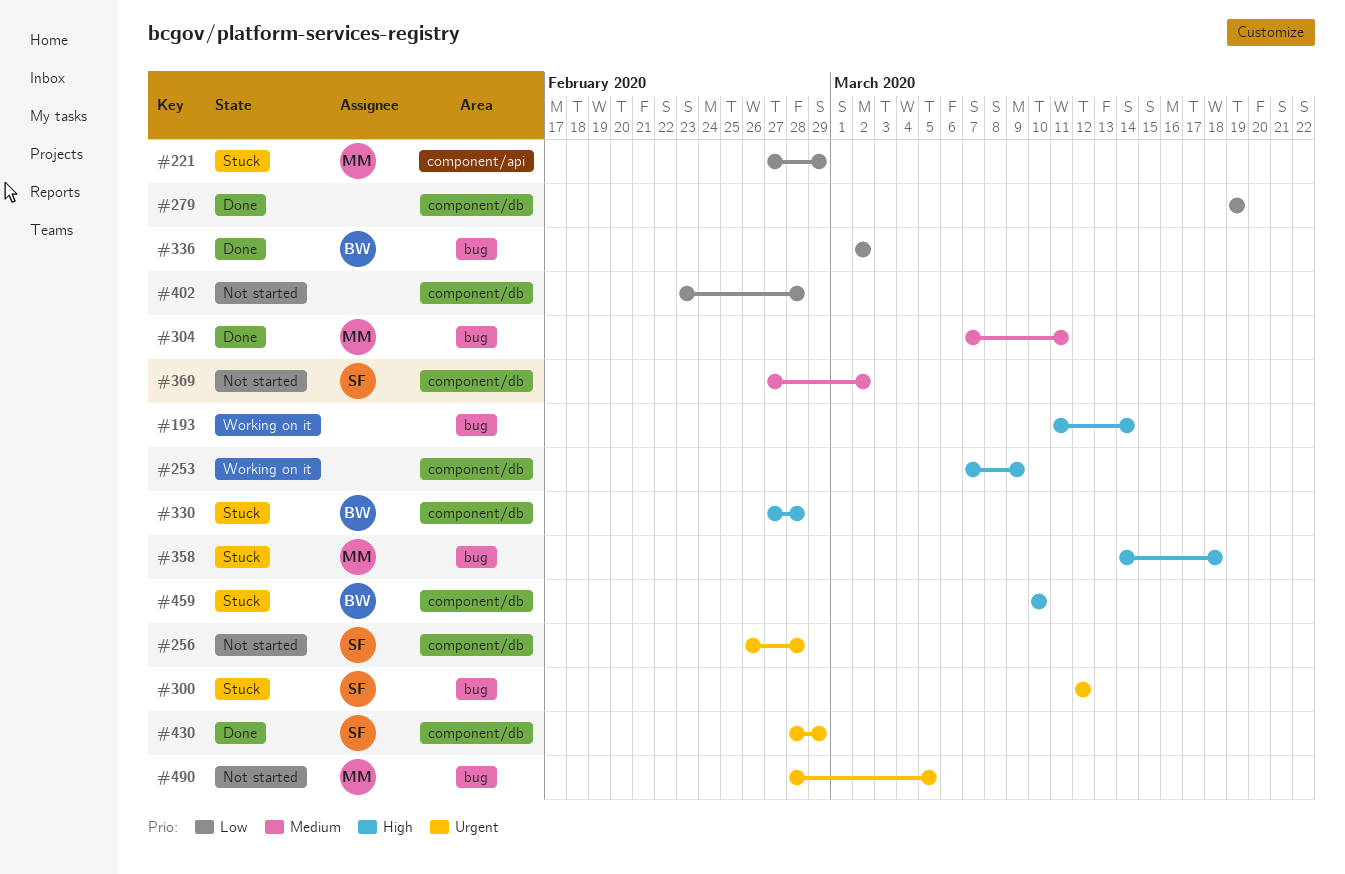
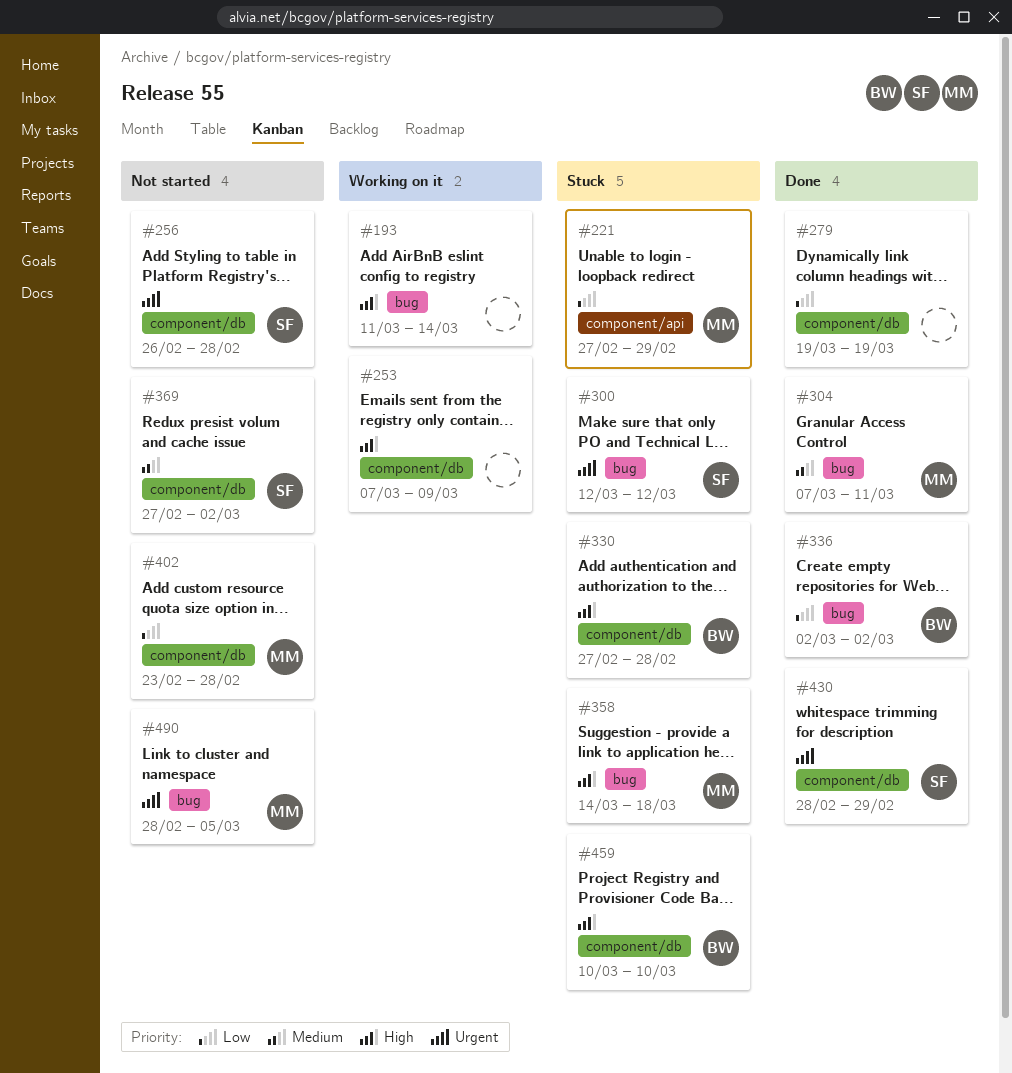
#402, owner: none -> MM

